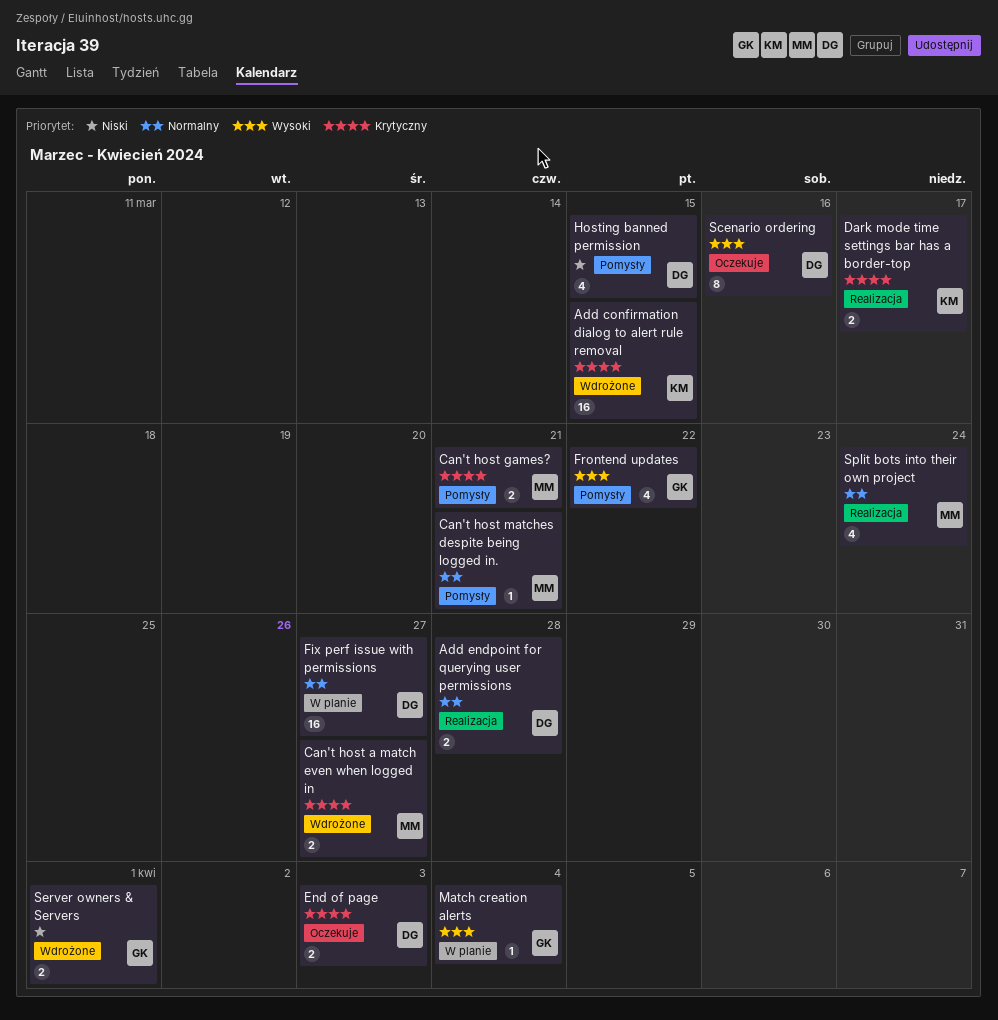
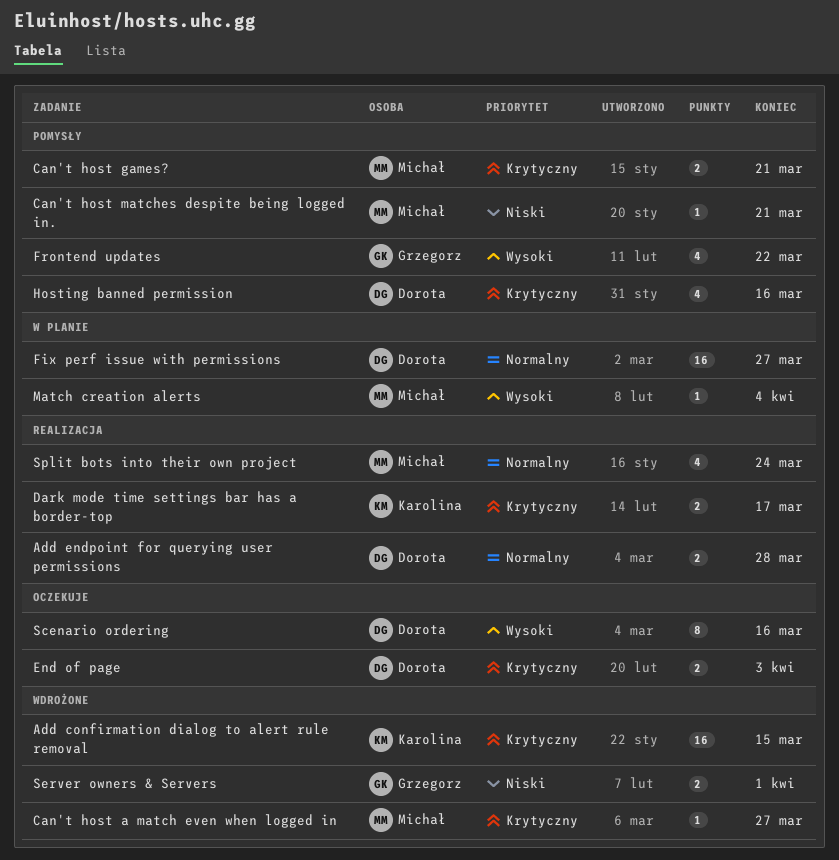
Can't host a match even when logged in, estimate: 2 -> 1
Can't host matches despite being logged in., priority: Normalny -> Niski
Hosting banned permission, priority: Niski -> Krytyczny
Hosting banned permission, due: Mar 15 -> Mar 16
Match creation alerts, owner: Grzegorz -> Michał

